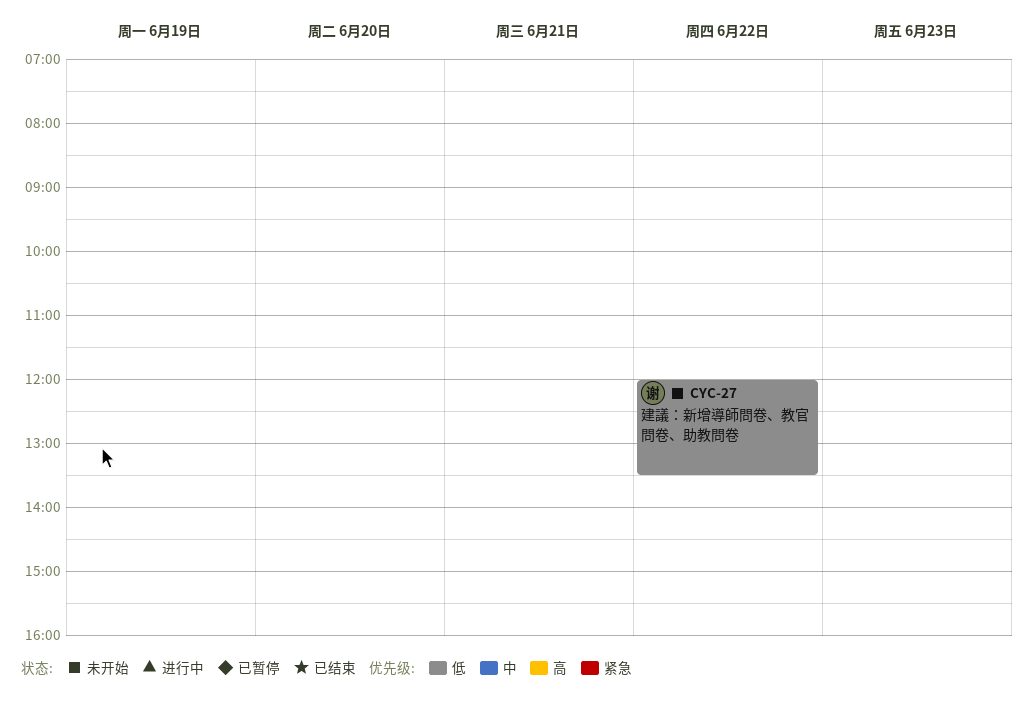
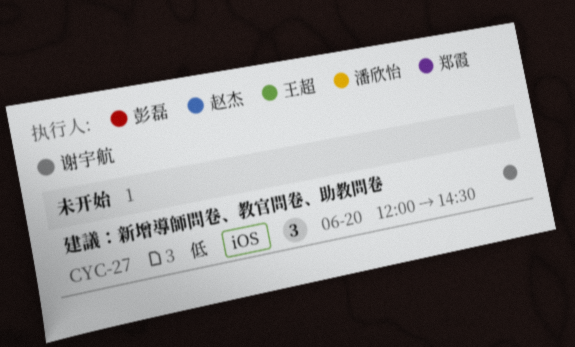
CYC-27, day: Jun 22 -> Jun 20
CYC-27, ends: 13:30 -> 14:30

